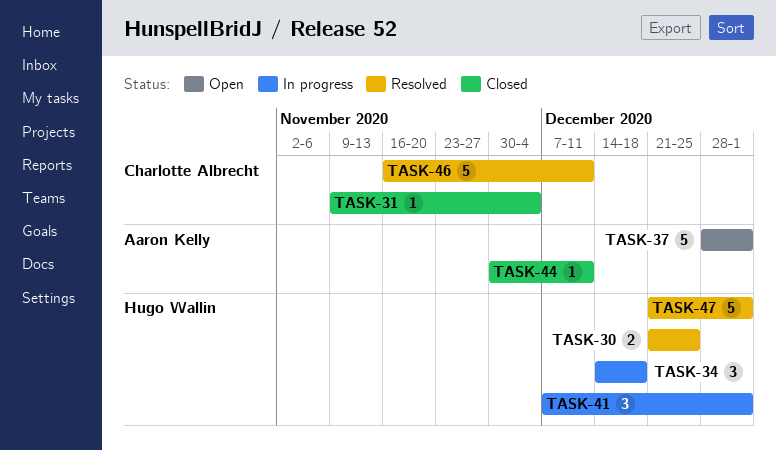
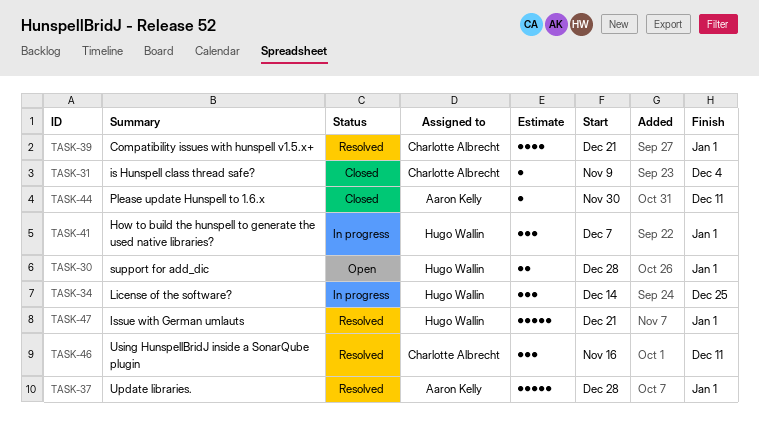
TASK-30, status: Resolved -> Open
TASK-30, start: Dec 21 -> Dec 28
TASK-30, due: Dec 25 -> Jan 1
TASK-34, due: Dec 18 -> Dec 25
TASK-37, status: Open -> Resolved
TASK-39: none -> present
TASK-46, estimate: 5 -> 3

